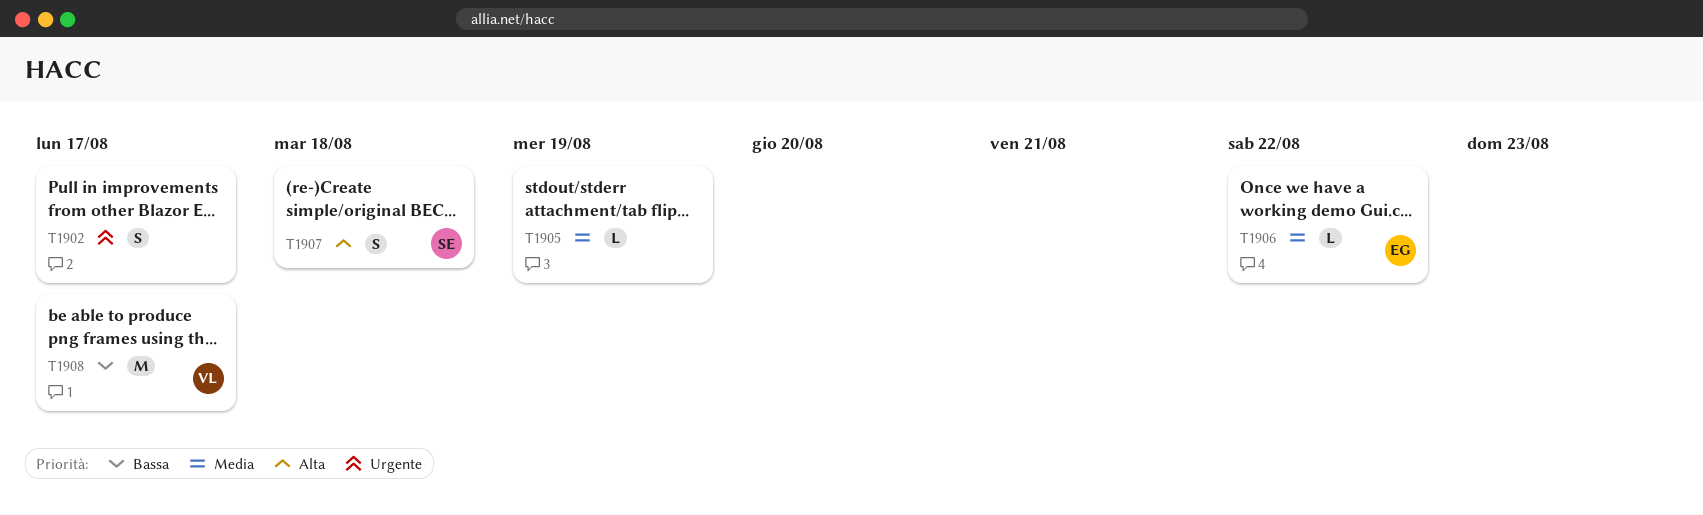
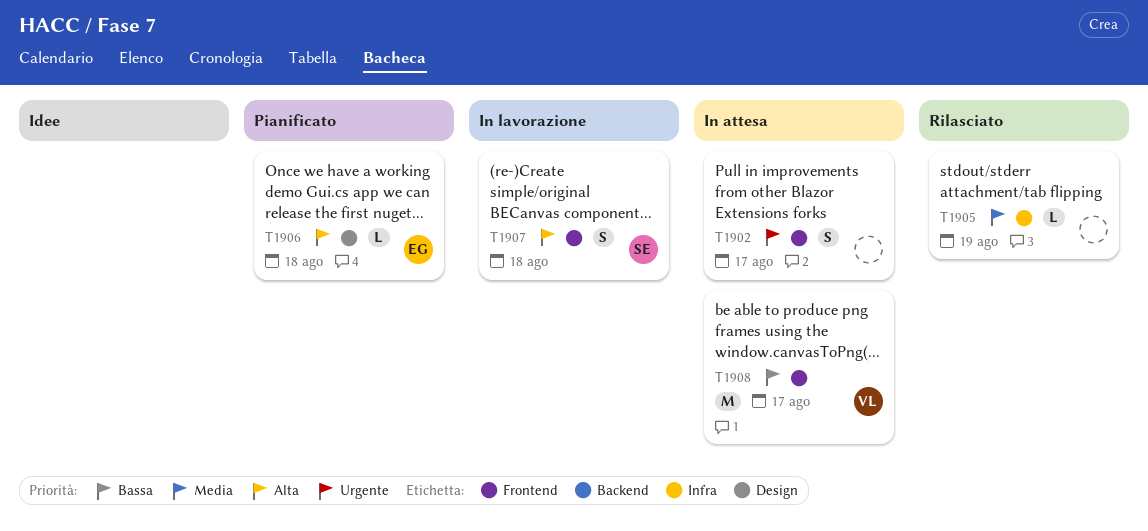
T1906, priority: Media -> Alta
T1906, due: Aug 22 -> Aug 18

